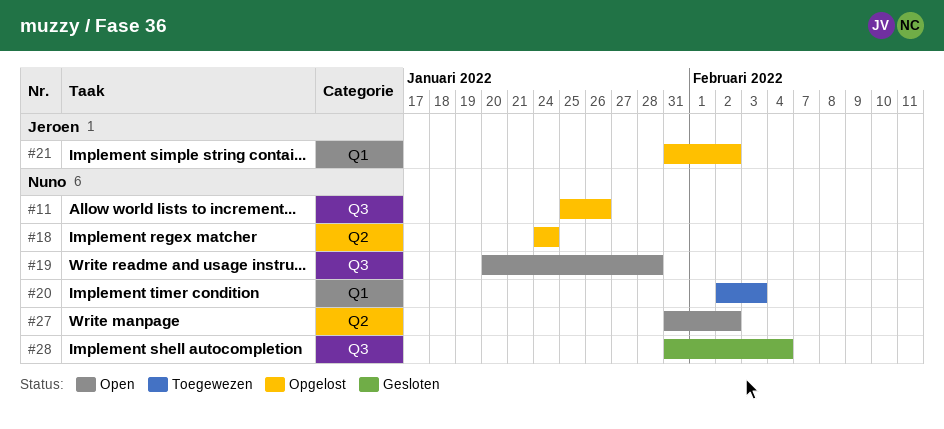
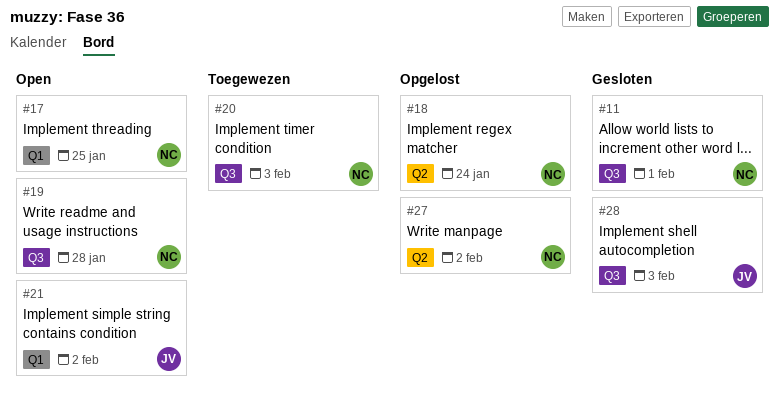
#11, status: Opgelost -> Gesloten
#11, due: Jan 26 -> Feb 1
#17: none -> present
#20, label: Q1 -> Q3
#21, status: Opgelost -> Open
#27, status: Open -> Opgelost
#28, owner: Nuno -> Jeroen
#28, due: Feb 4 -> Feb 3

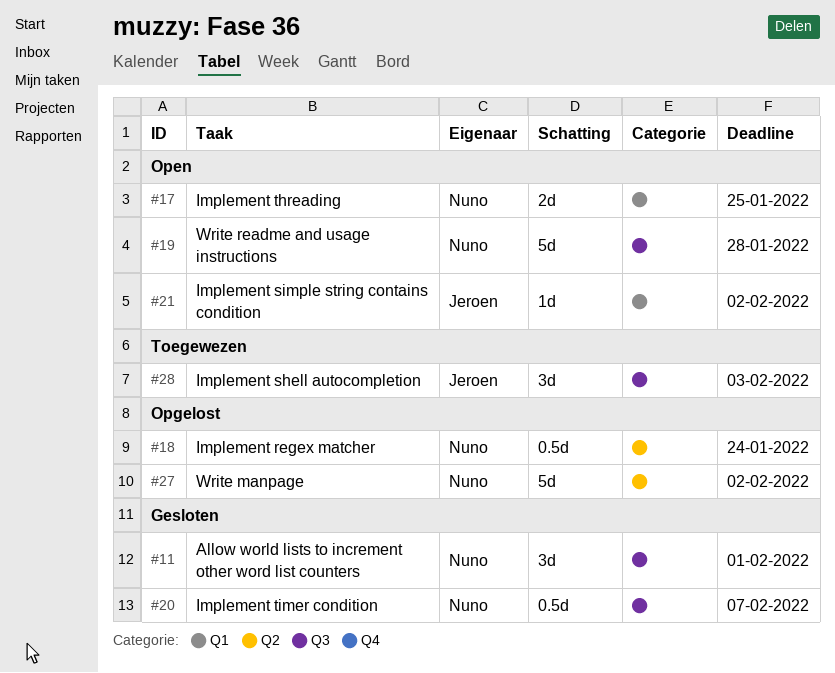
#20, status: Toegewezen -> Gesloten
#20, due: Feb 3 -> Feb 7
#28, status: Gesloten -> Toegewezen

